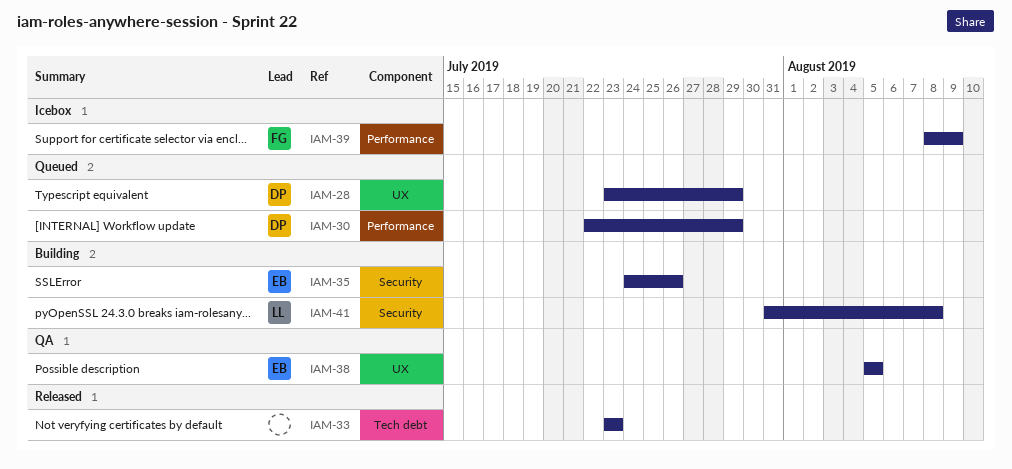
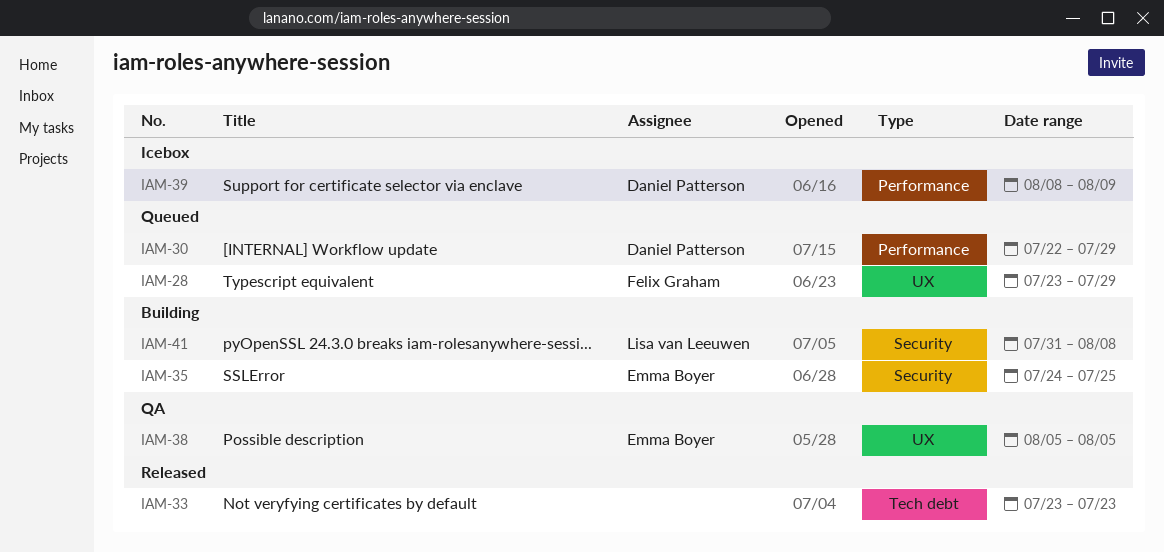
IAM-28, owner: Daniel Patterson -> Felix Graham
IAM-35, due: Jul 26 -> Jul 25
IAM-39, owner: Felix Graham -> Daniel Patterson

